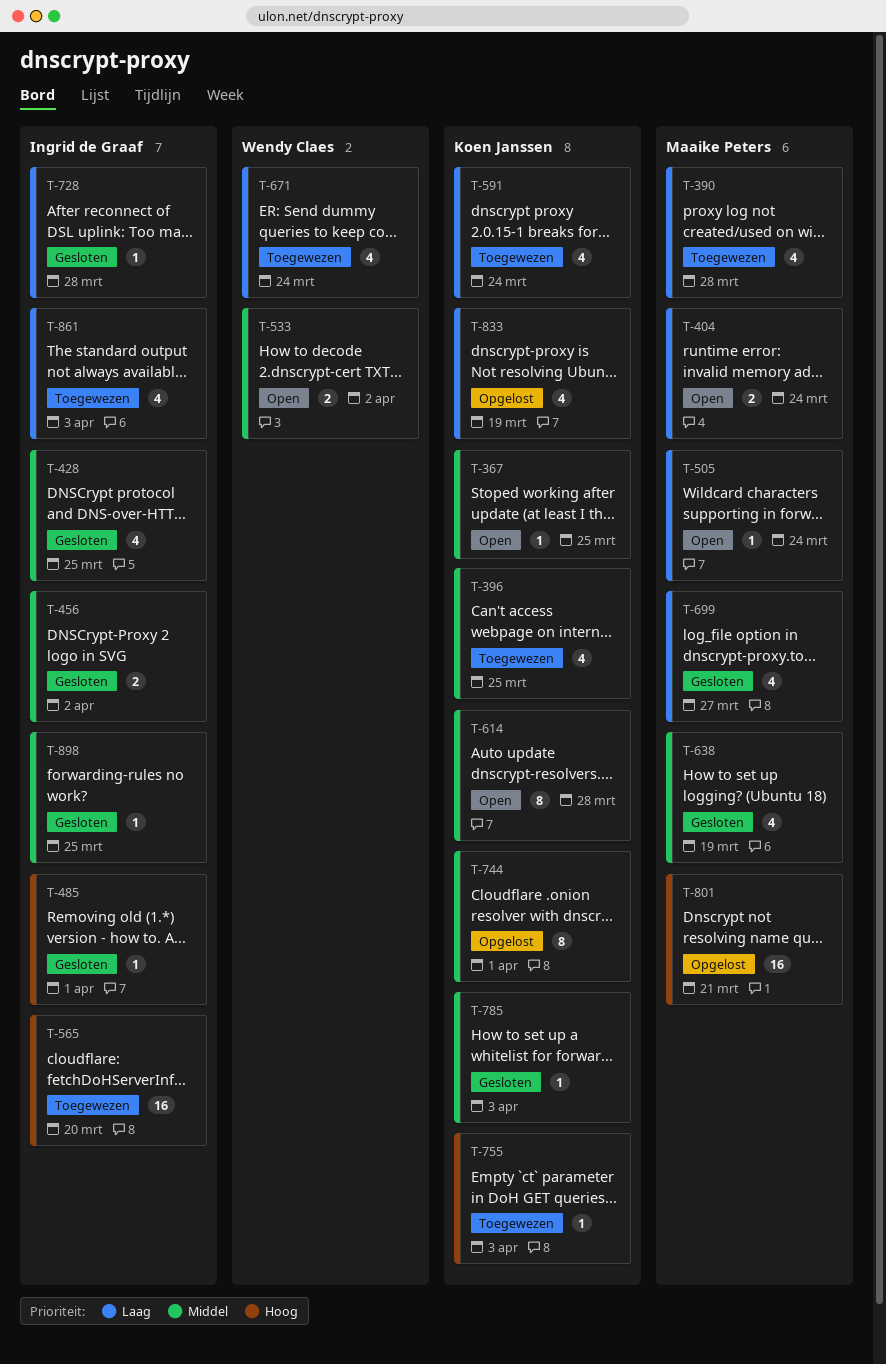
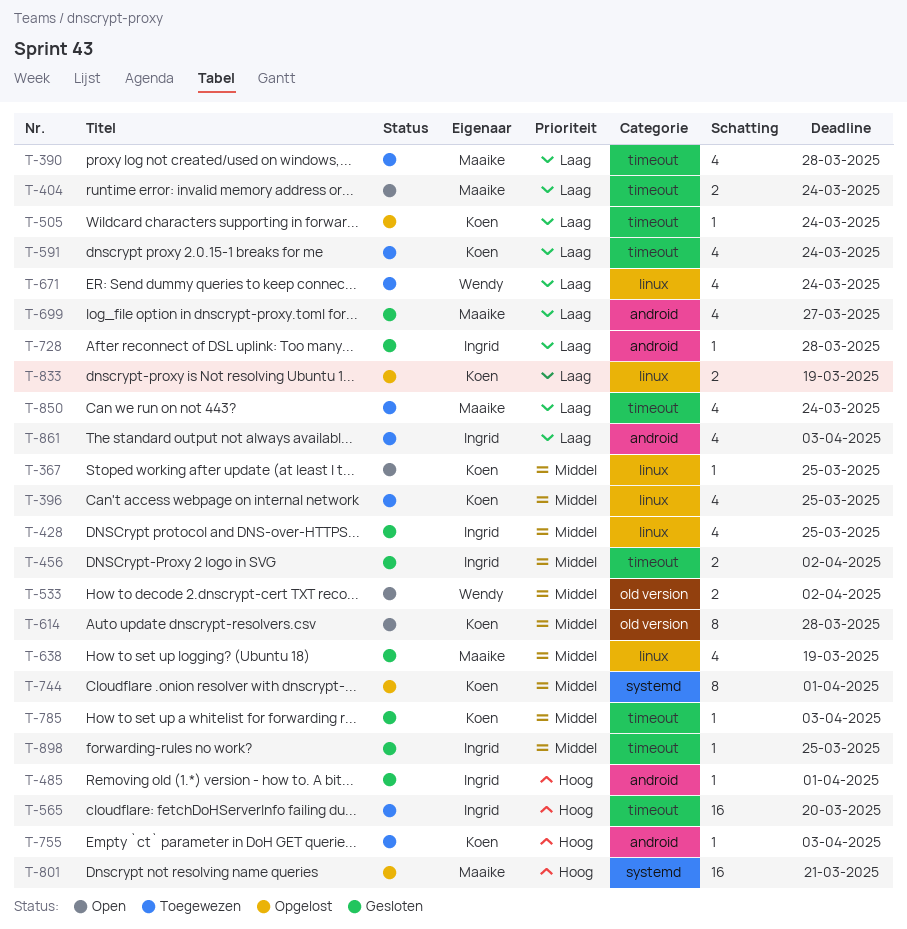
T-505, status: Open -> Opgelost
T-505, owner: Maaike Peters -> Koen Janssen
T-833, estimate: 4 -> 2
T-850: none -> present

